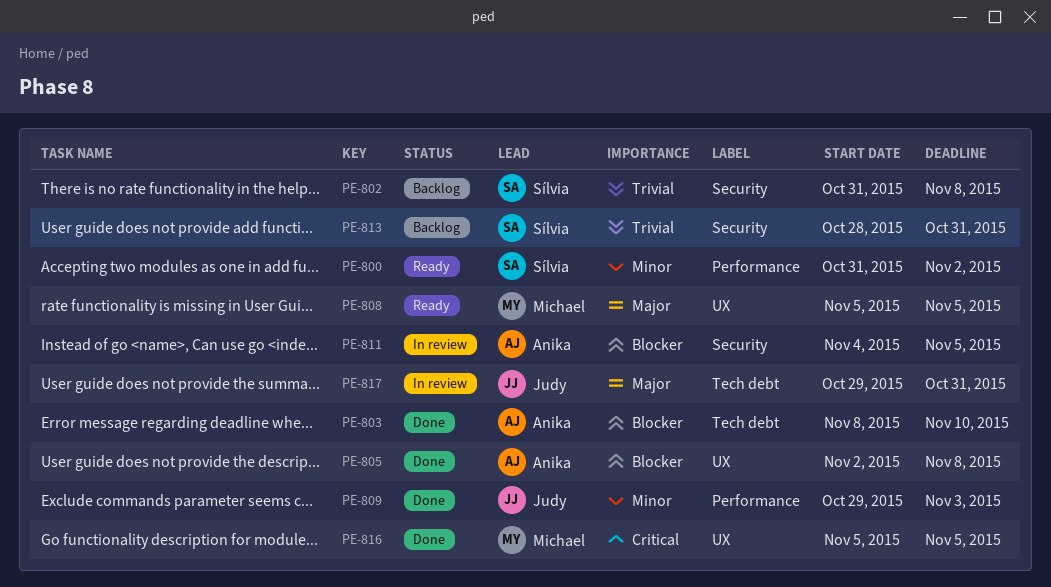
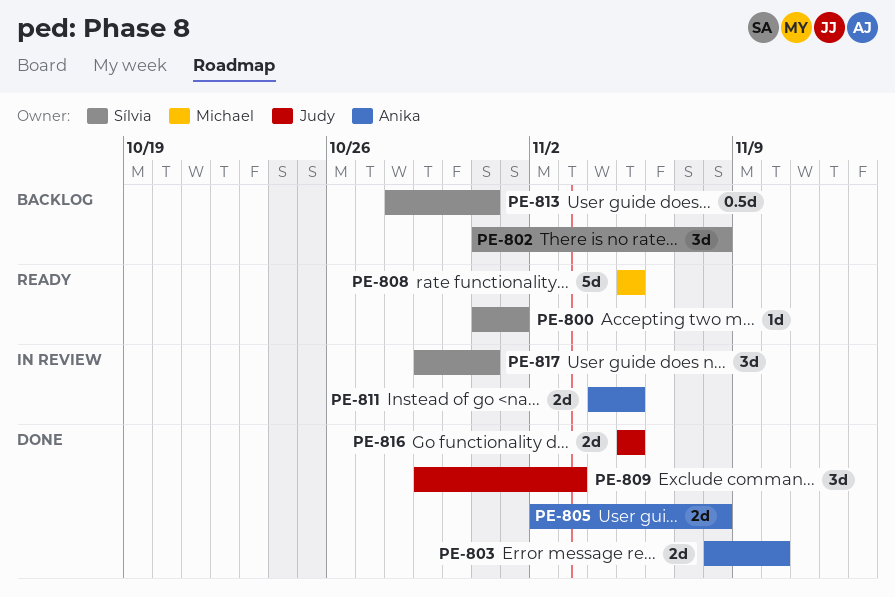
PE-800, due: Nov 2 -> Nov 1
PE-816, owner: Michael -> Judy
PE-817, owner: Judy -> Sílvia

